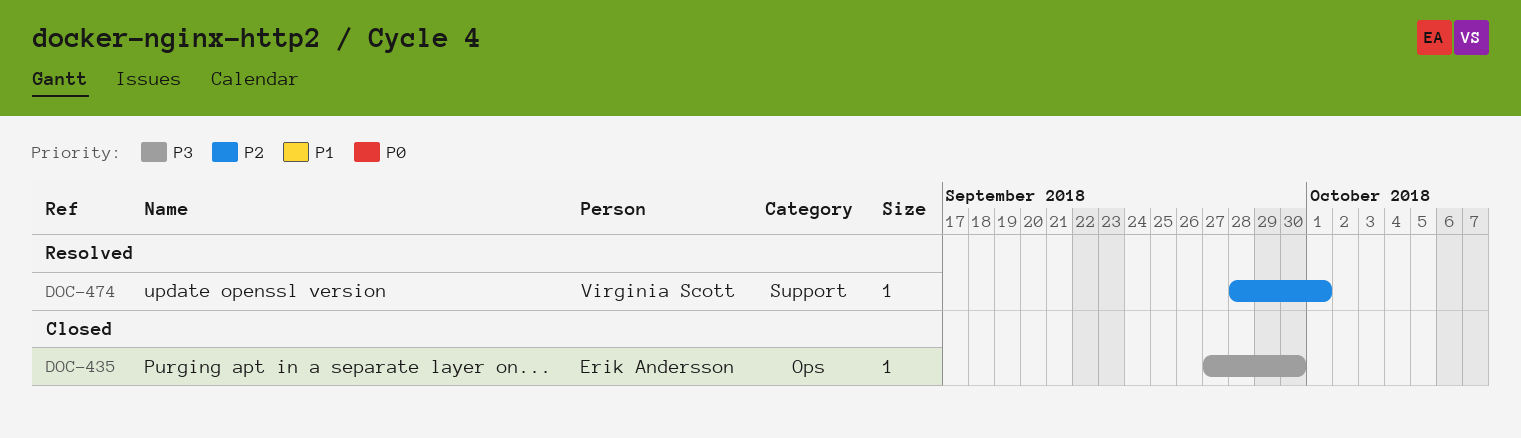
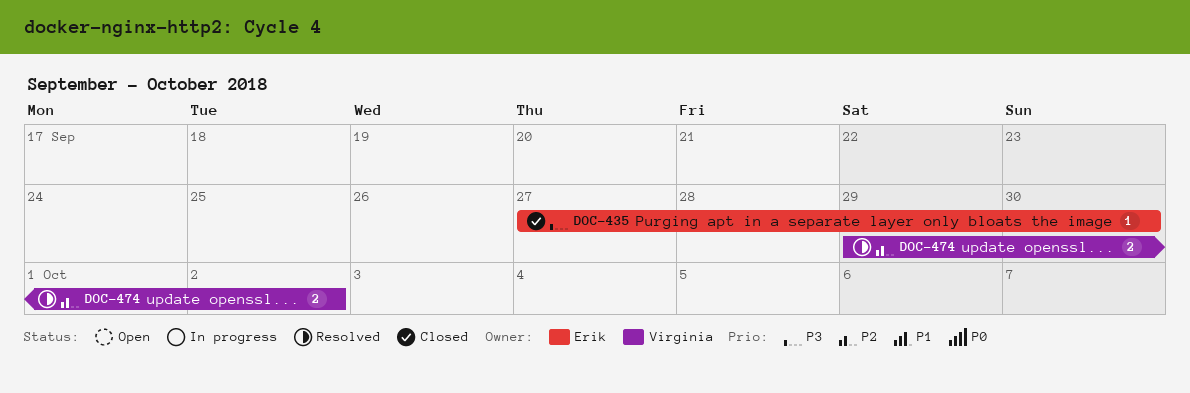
DOC-474, estimate: 1 -> 2
DOC-474, start: Sep 28 -> Sep 29
DOC-474, due: Oct 1 -> Oct 2

